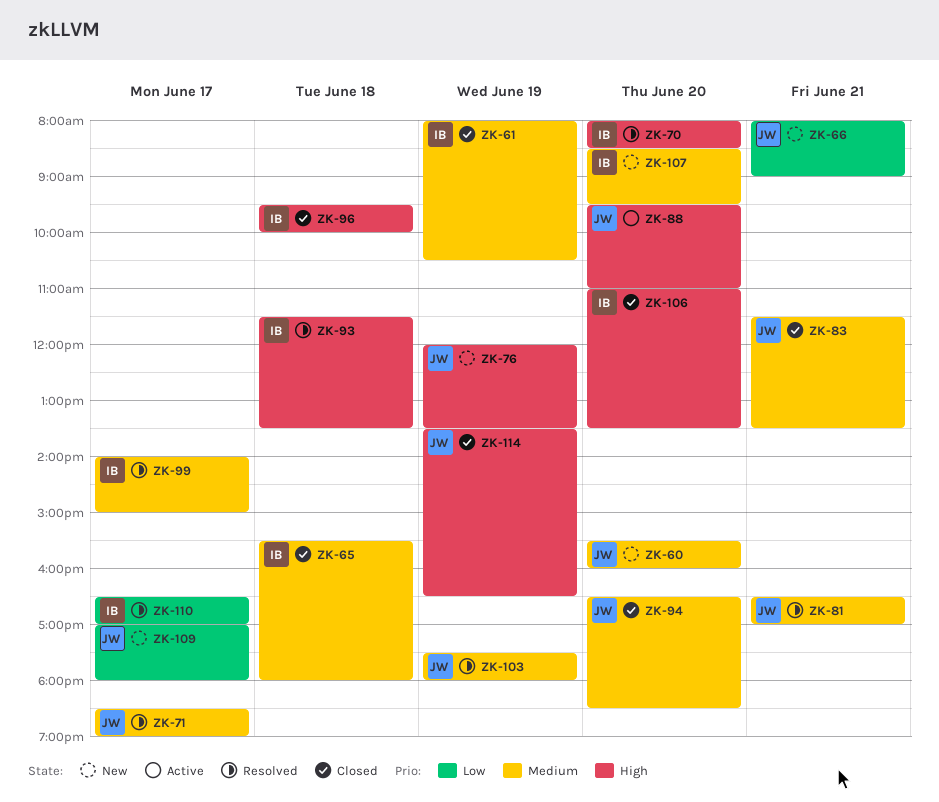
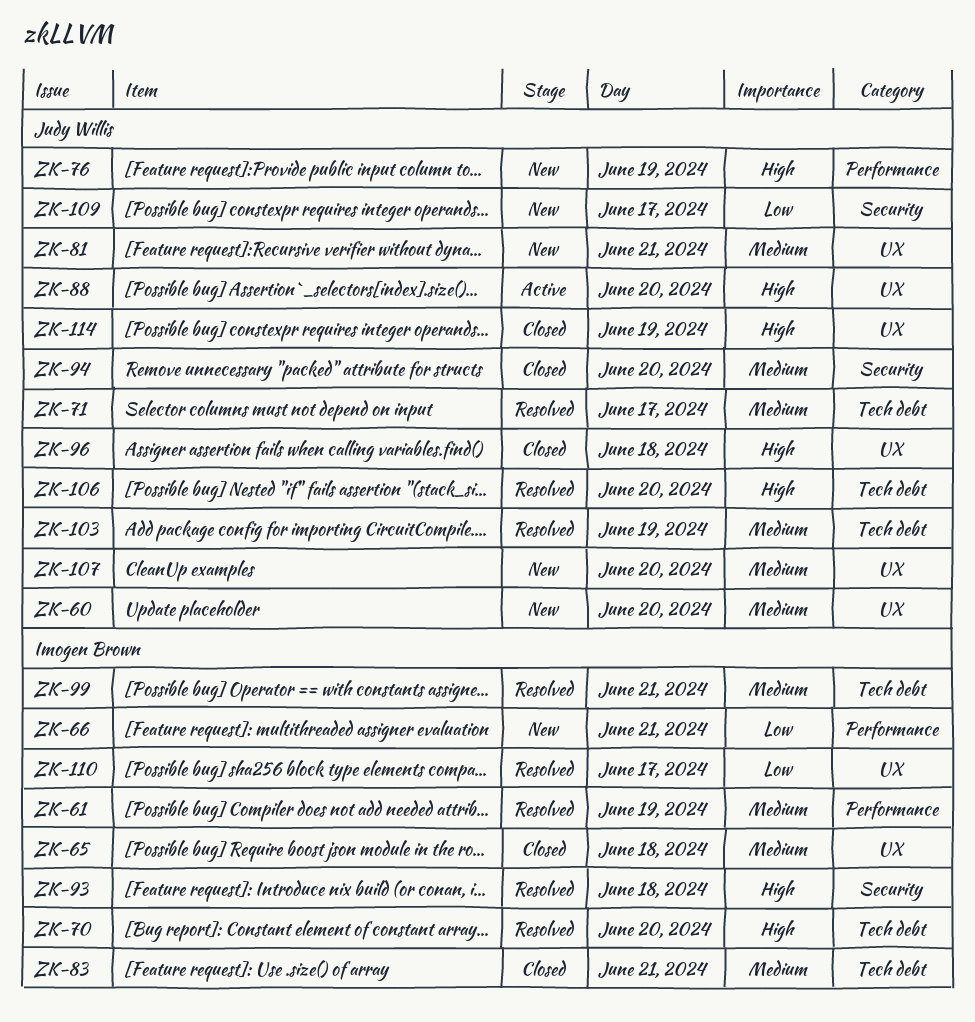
ZK-61, status: Closed -> Resolved
ZK-66, owner: Judy Willis -> Imogen Brown
ZK-81, status: Resolved -> New
ZK-83, owner: Judy Willis -> Imogen Brown
ZK-96, owner: Imogen Brown -> Judy Willis
ZK-99, day: Jun 17 -> Jun 21
ZK-106, status: Closed -> Resolved
ZK-106, owner: Imogen Brown -> Judy Willis
ZK-107, owner: Imogen Brown -> Judy Willis

